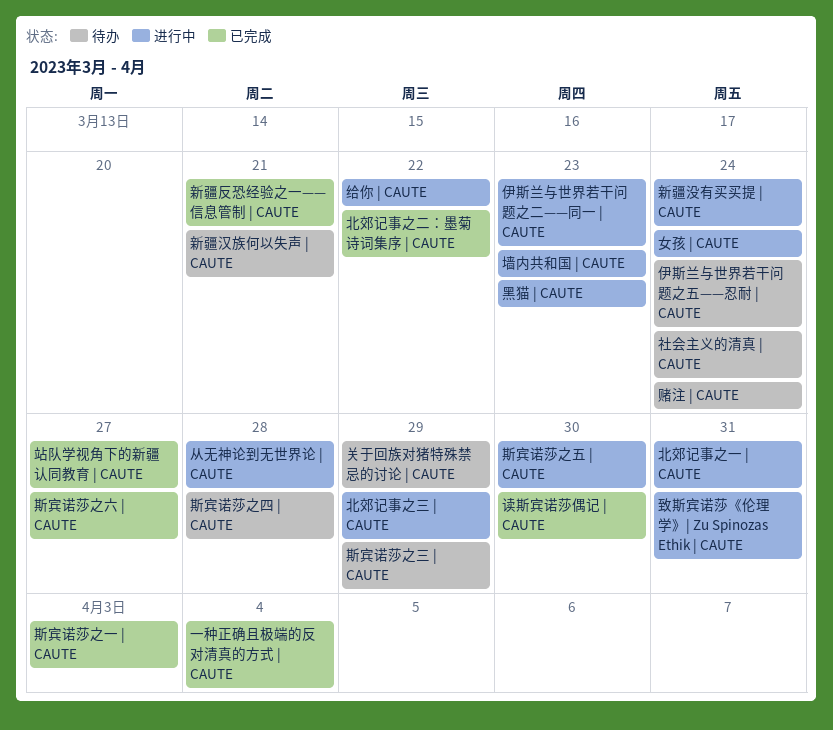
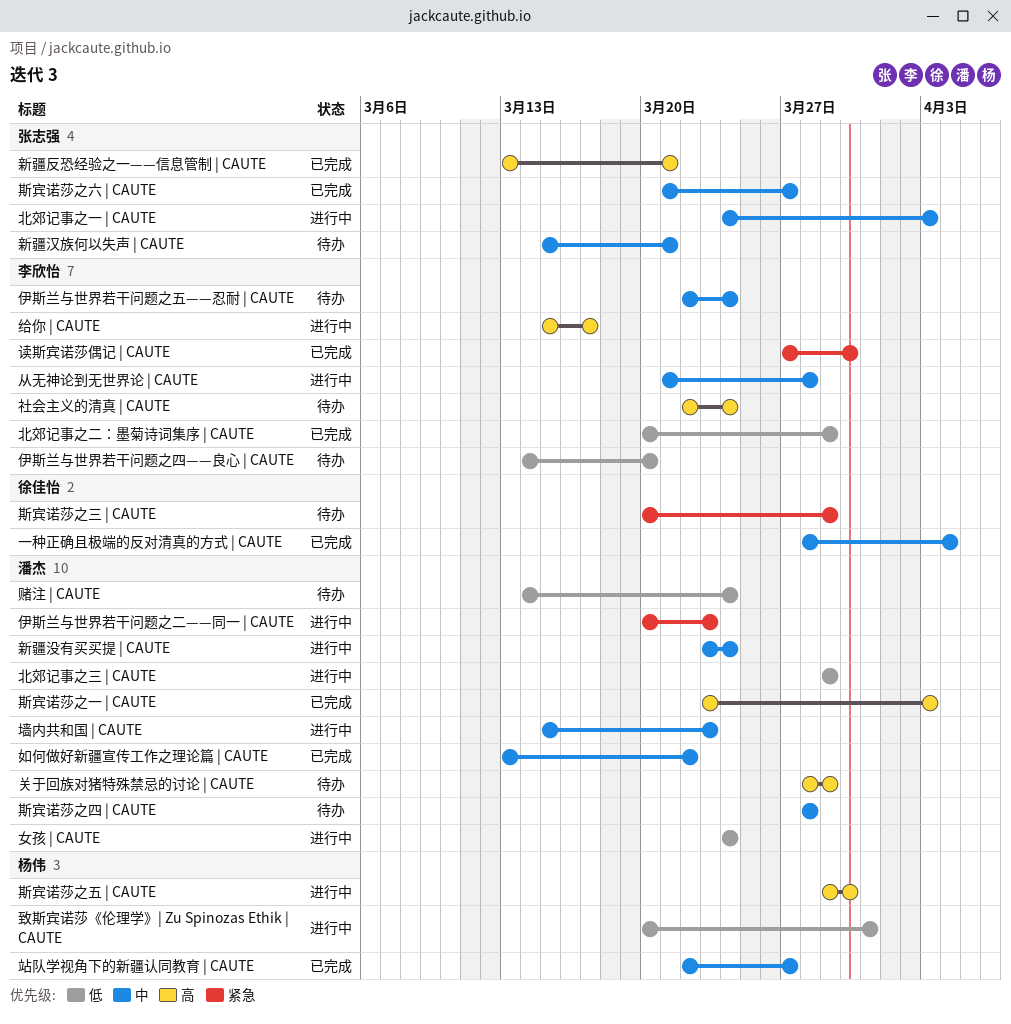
伊斯兰与世界若干问题之四——良心 | CAUTE: none -> present
北郊记事之一 | CAUTE, due: Mar 31 -> Apr 3
北郊记事之二：墨菊诗词集序 | CAUTE, due: Mar 22 -> Mar 29
如何做好新疆宣传工作之理论篇 | CAUTE: none -> present
给你 | CAUTE, due: Mar 22 -> Mar 17
黑猫 | CAUTE: present -> none

